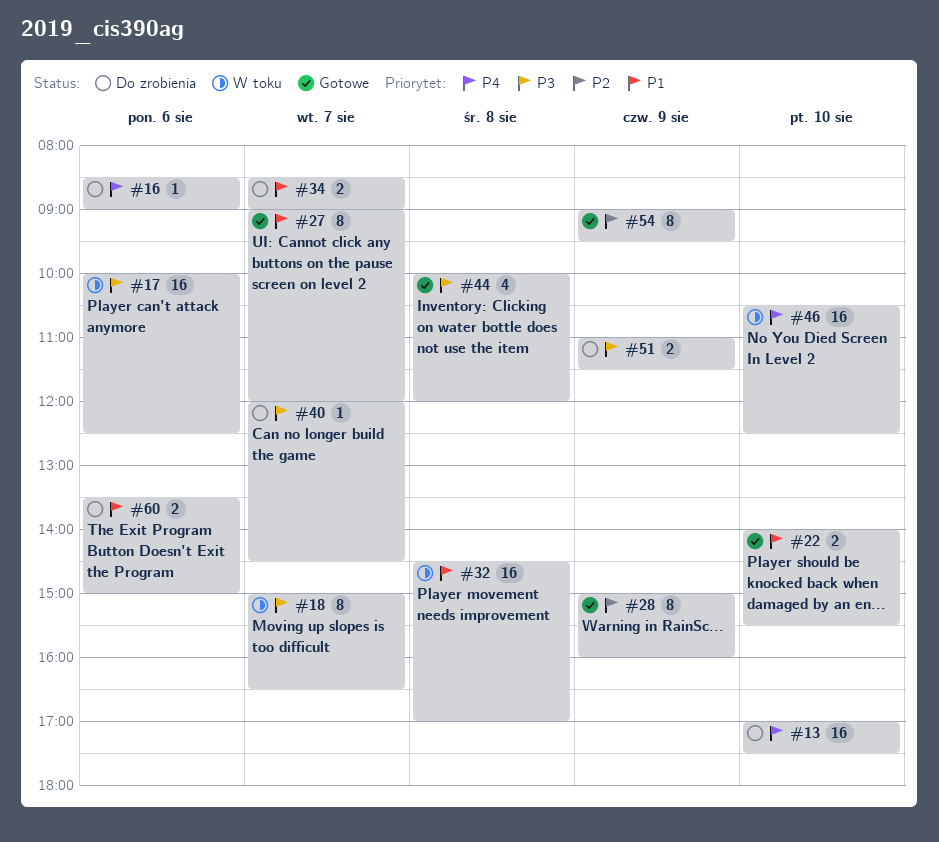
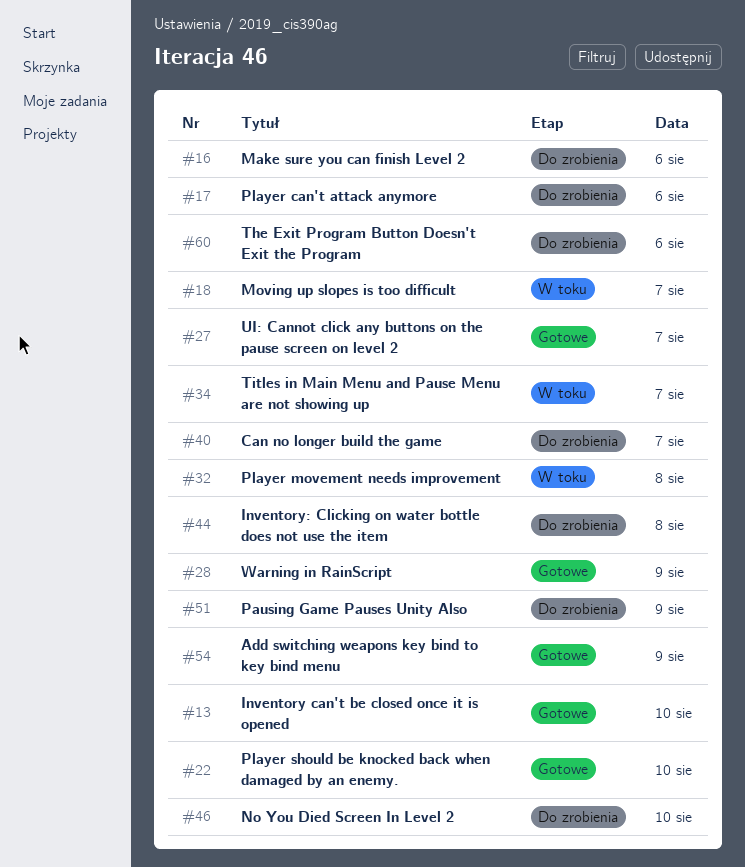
#13, status: Do zrobienia -> Gotowe
#17, status: W toku -> Do zrobienia
#34, status: Do zrobienia -> W toku
#44, status: Gotowe -> Do zrobienia
#46, status: W toku -> Do zrobienia

